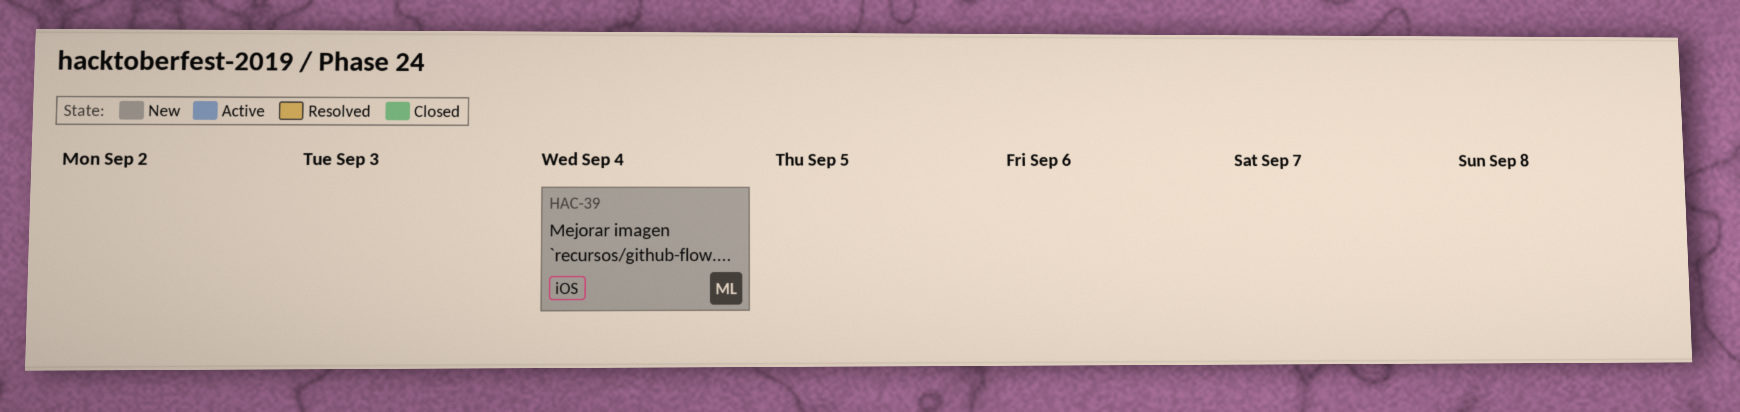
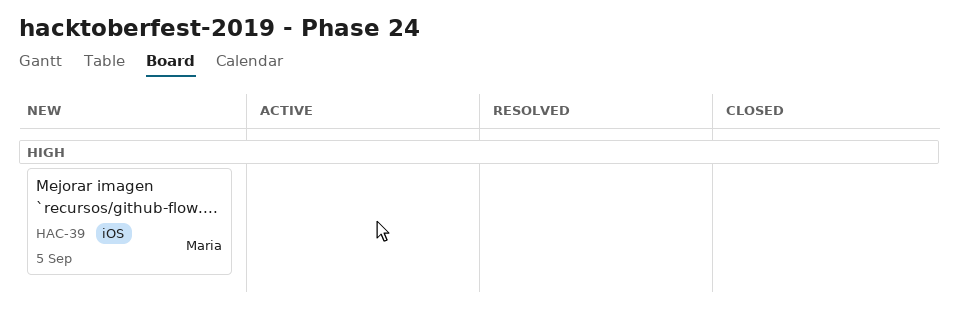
HAC-39, due: Sep 4 -> Sep 5

